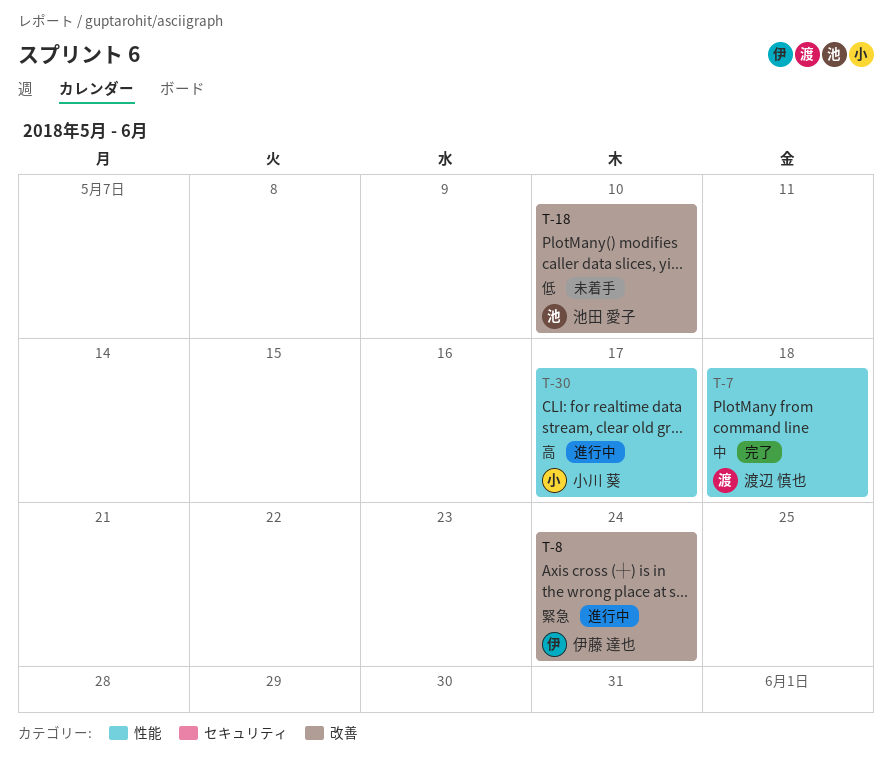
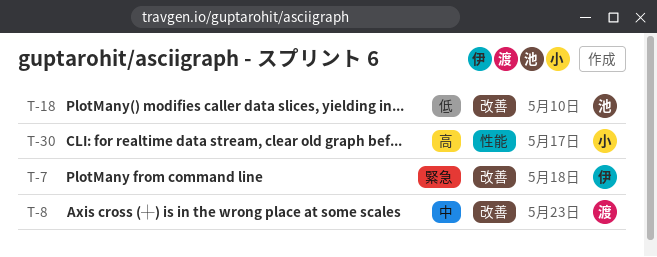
T-7, owner: 渡辺 慎也 -> 伊藤 達也
T-7, priority: 中 -> 緊急
T-7, label: 性能 -> 改善
T-8, owner: 伊藤 達也 -> 渡辺 慎也
T-8, priority: 緊急 -> 中
T-8, due: May 24 -> May 23

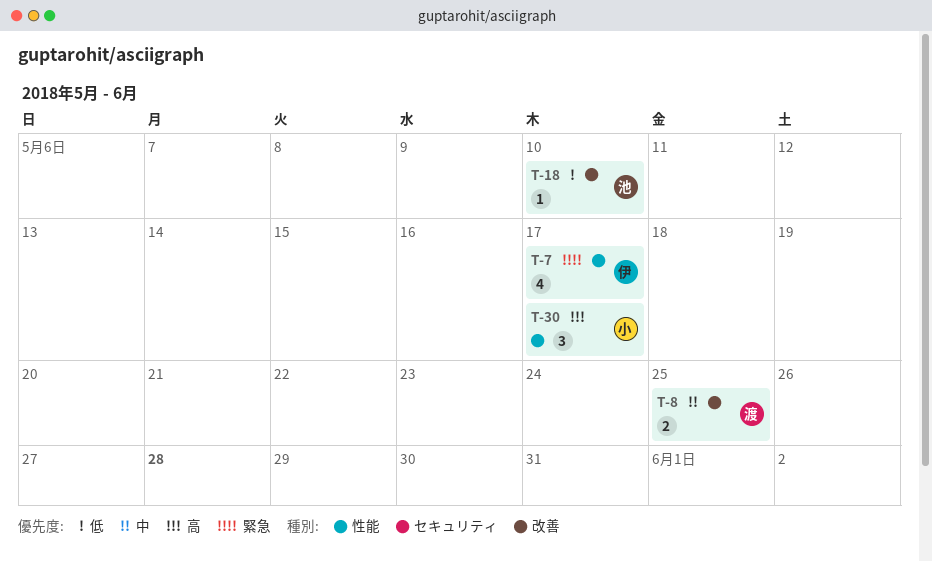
T-7, label: 改善 -> 性能
T-7, due: May 18 -> May 17
T-8, due: May 23 -> May 25

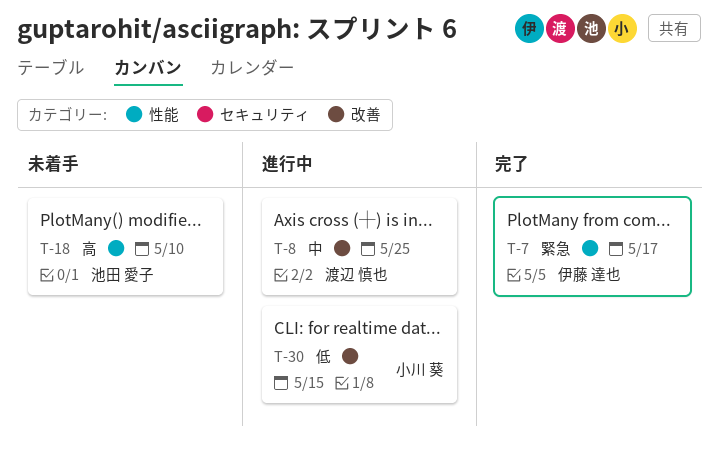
T-18, priority: 低 -> 高
T-18, label: 改善 -> 性能
T-30, priority: 高 -> 低
T-30, label: 性能 -> 改善
T-30, due: May 17 -> May 15

